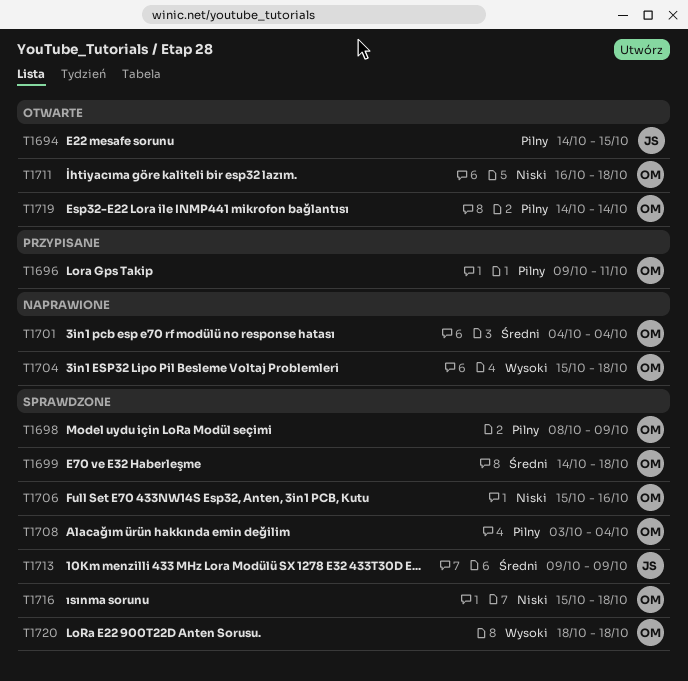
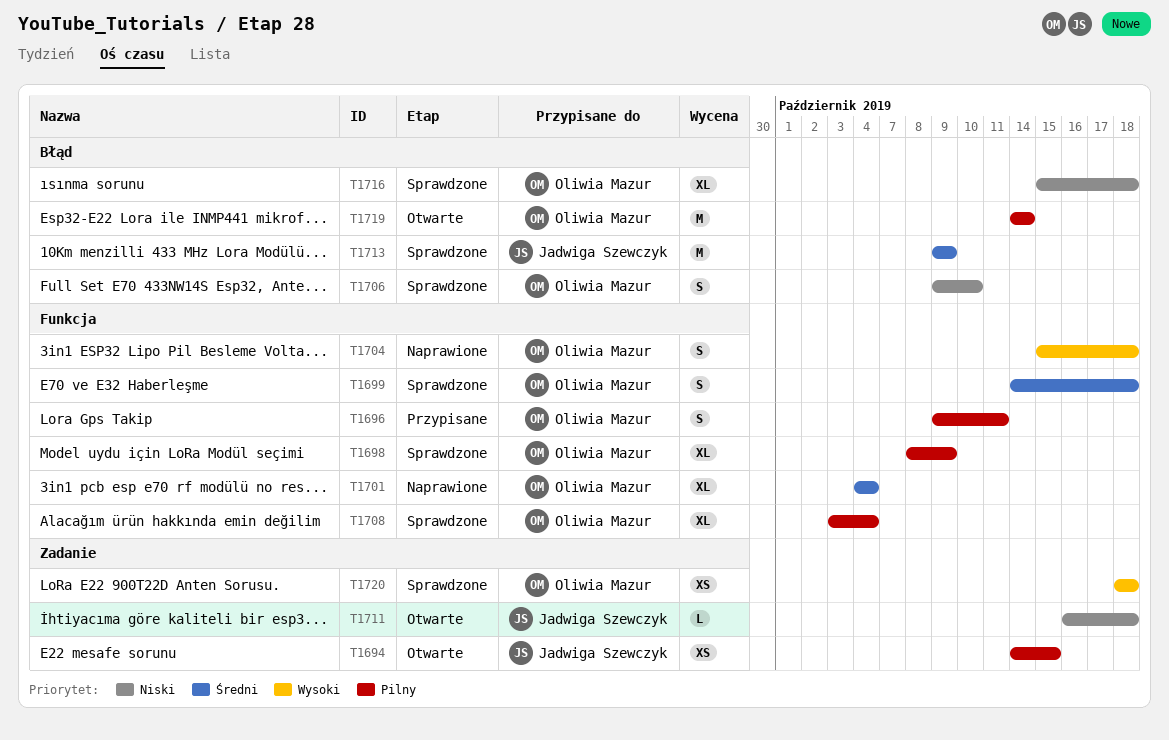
T1706, start: Oct 15 -> Oct 9
T1706, due: Oct 16 -> Oct 10
T1711, owner: Oliwia Mazur -> Jadwiga Szewczyk

